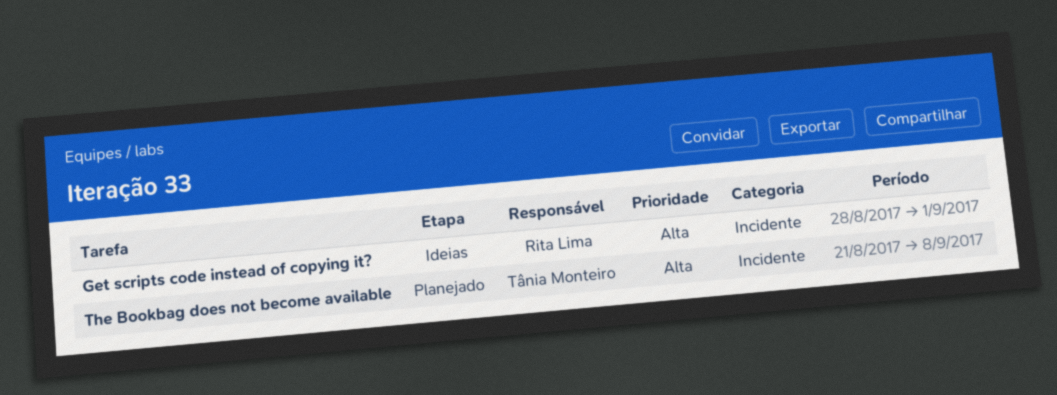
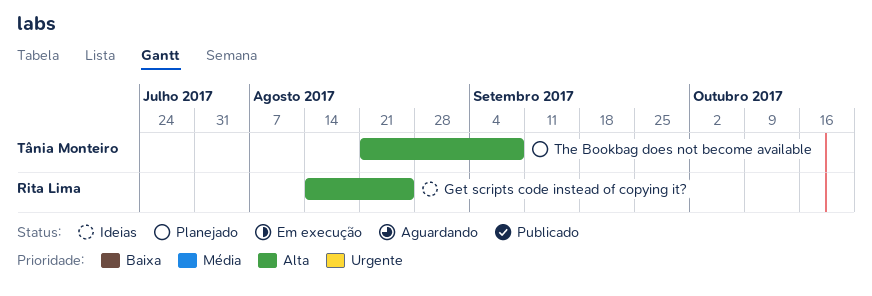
Get scripts code instead of copying it?, start: Aug 28 -> Aug 14
Get scripts code instead of copying it?, due: Sep 1 -> Aug 25

